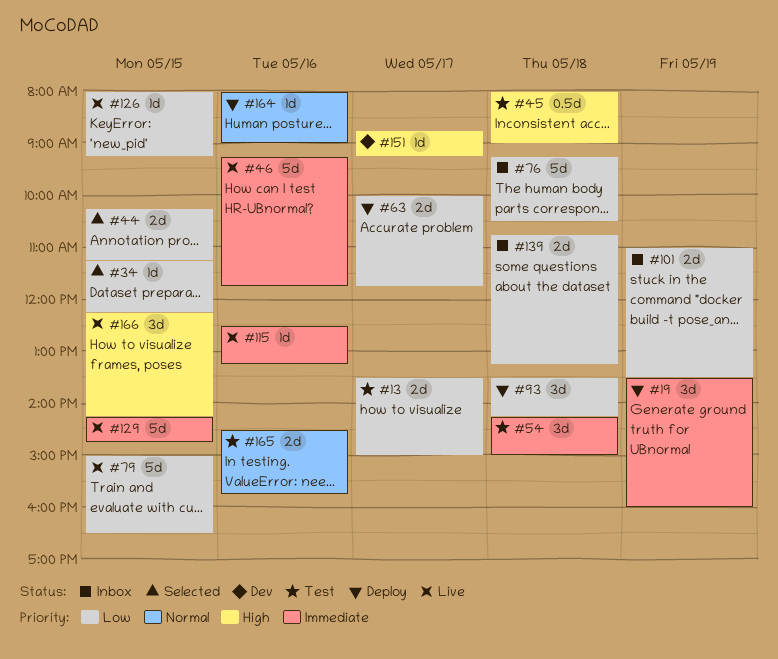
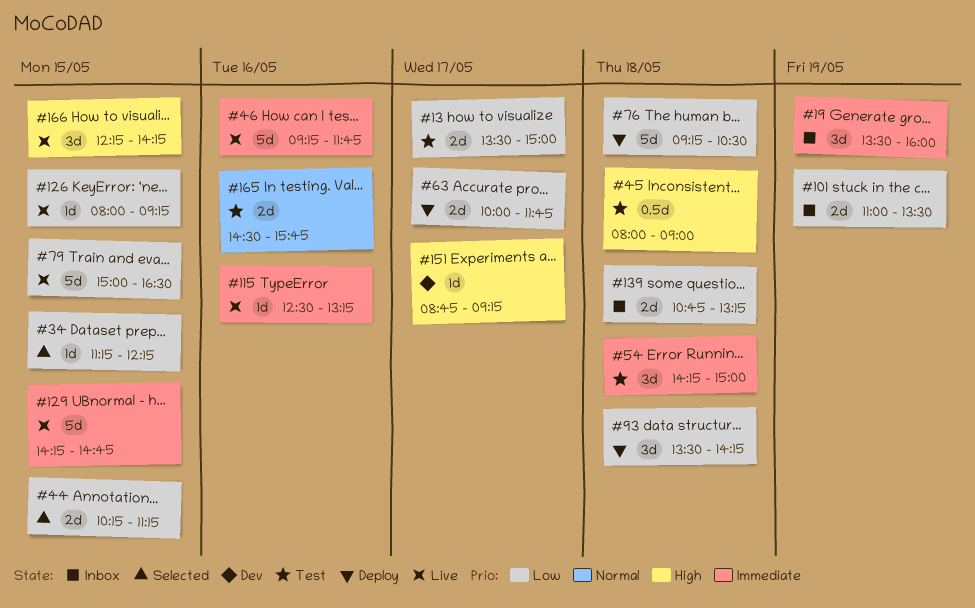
#19, status: Deploy -> Inbox
#76, status: Inbox -> Deploy
#164: present -> none

